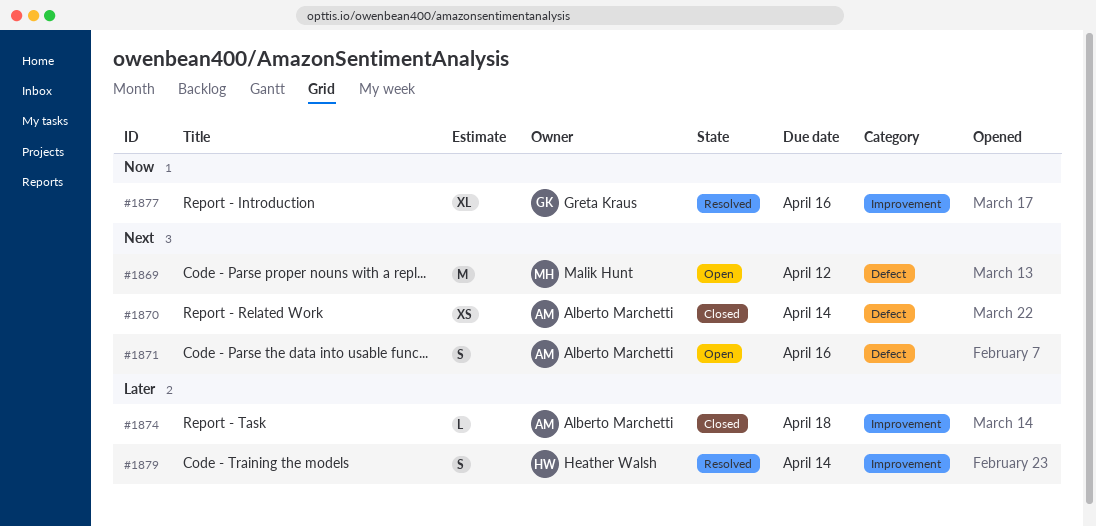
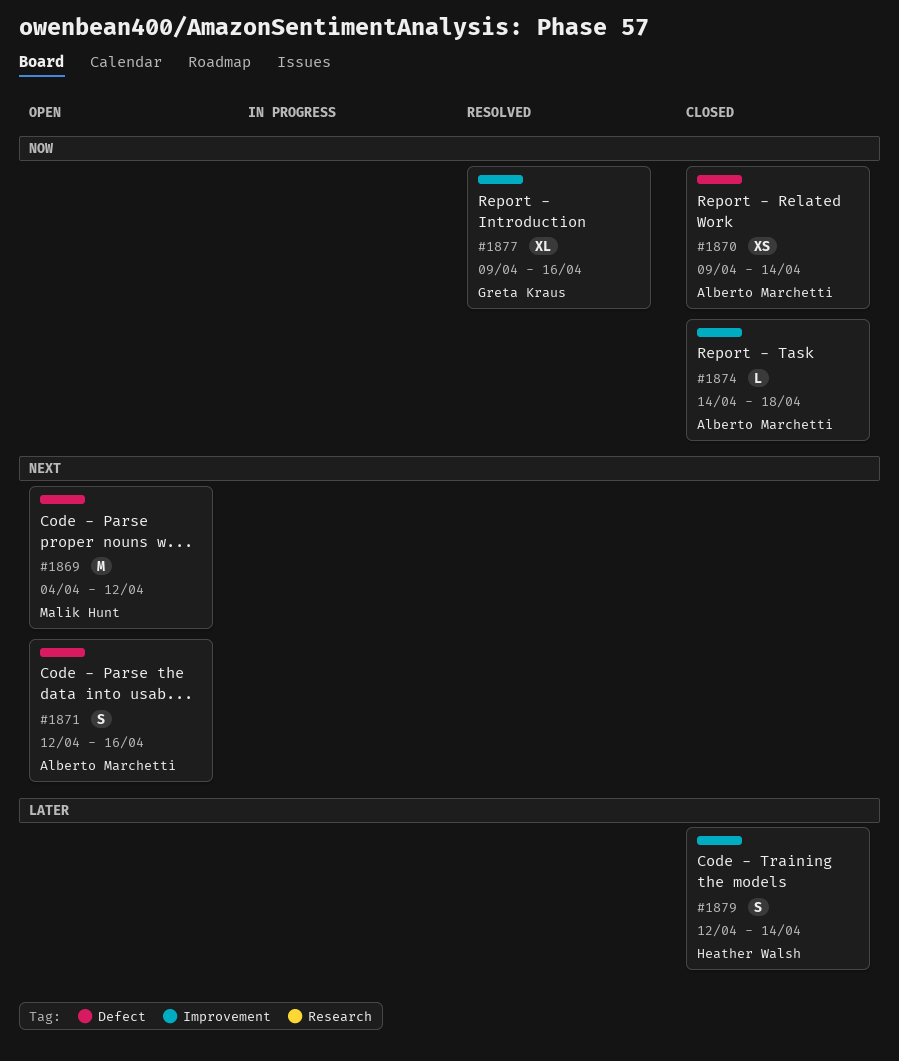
#1870, priority: Next -> Now
#1874, priority: Later -> Now
#1879, status: Resolved -> Closed

